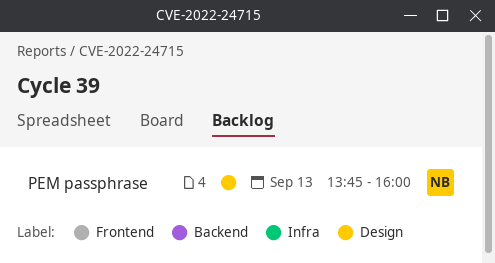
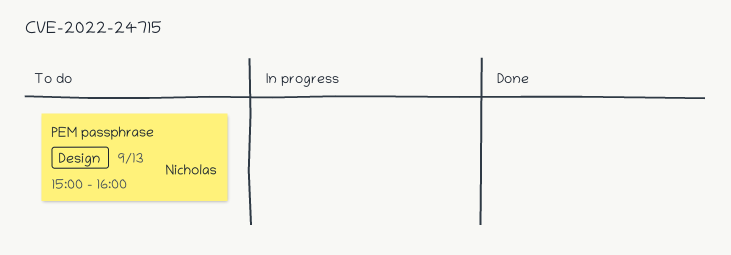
PEM passphrase, begins: 13:45 -> 15:00

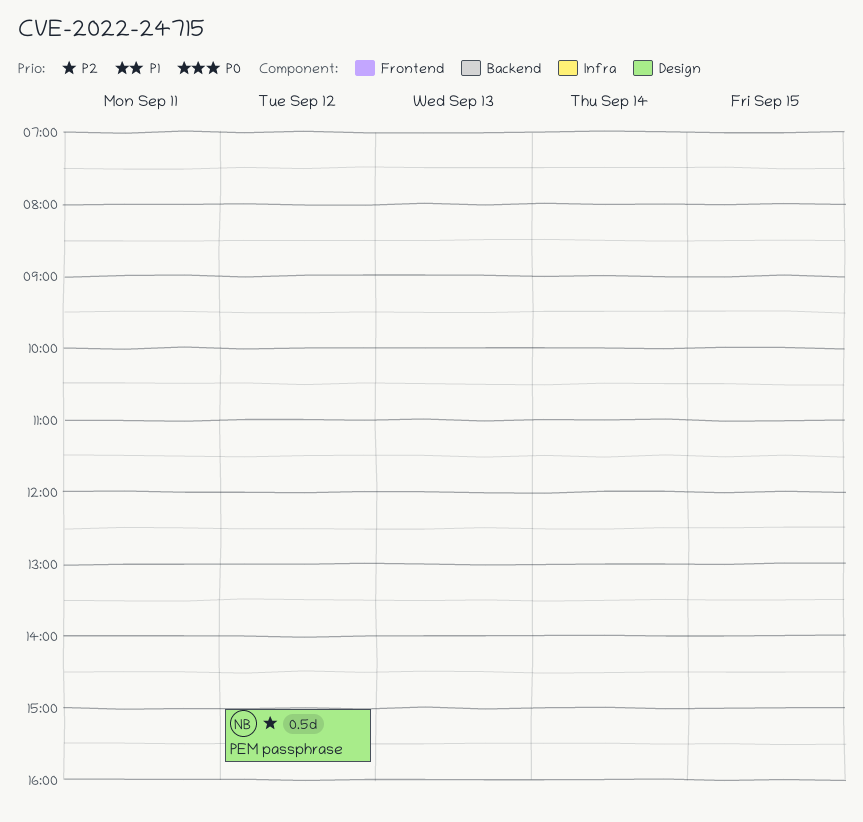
PEM passphrase, day: Sep 13 -> Sep 12
PEM passphrase, ends: 16:00 -> 15:45

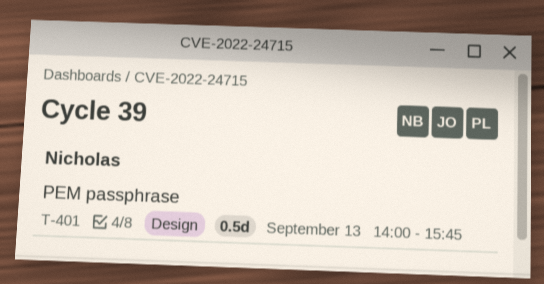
PEM passphrase, day: Sep 12 -> Sep 13
PEM passphrase, begins: 15:00 -> 14:00

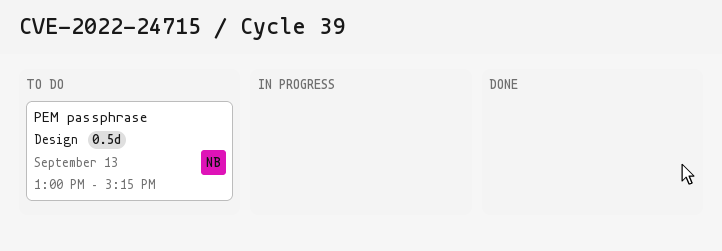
PEM passphrase, begins: 14:00 -> 13:00
PEM passphrase, ends: 15:45 -> 15:15

